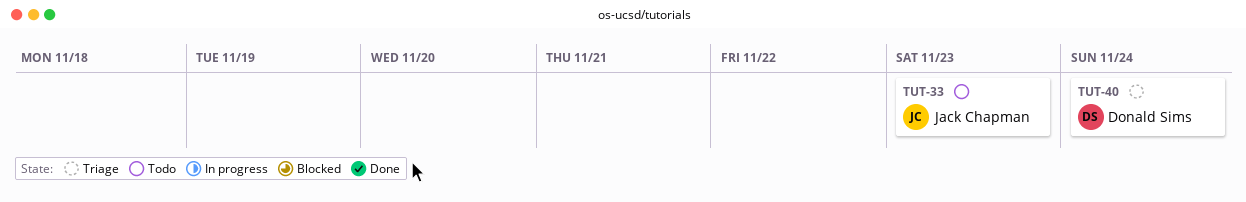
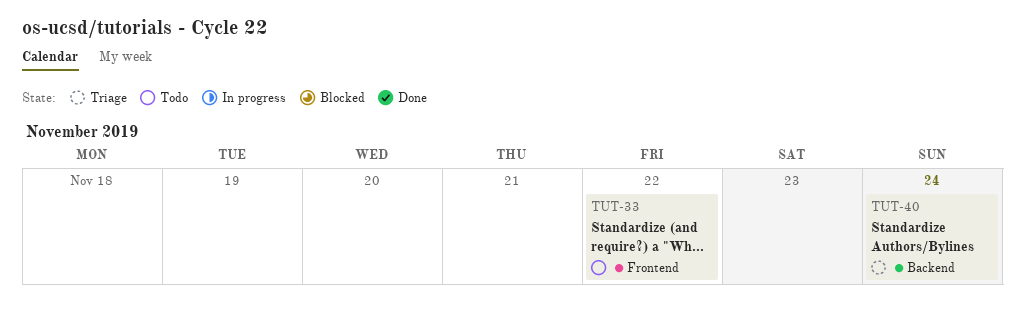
TUT-33, due: Nov 23 -> Nov 22

